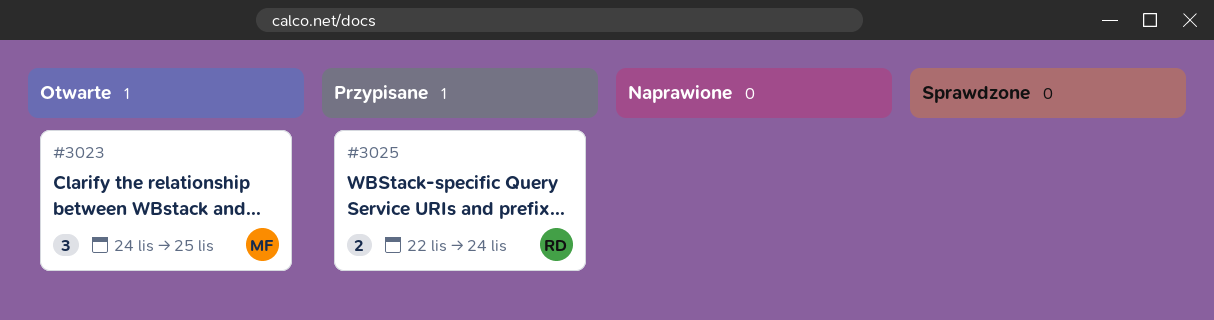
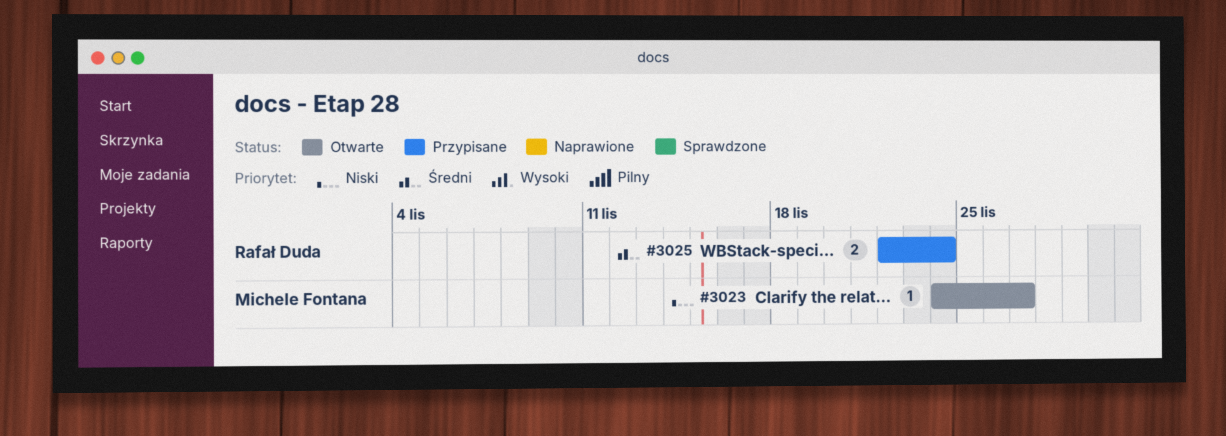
#3023, estimate: 3 -> 1
#3023, due: Nov 25 -> Nov 27

